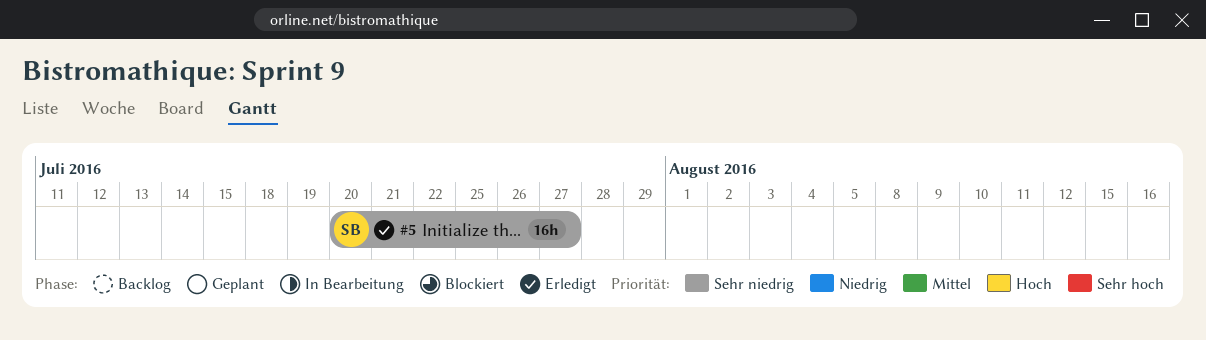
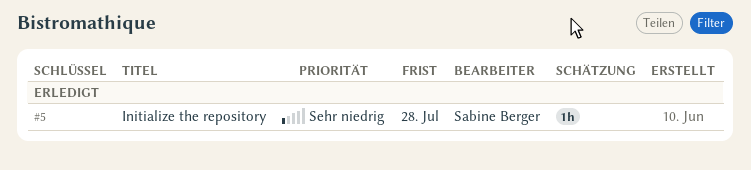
#5, estimate: 16h -> 1h
#5, due: Jul 27 -> Jul 28

